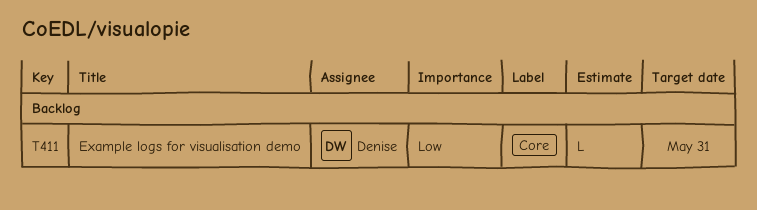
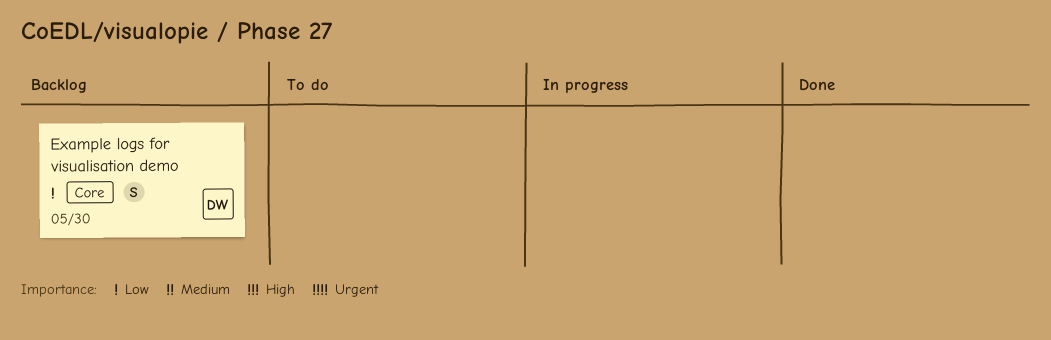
Example logs for visualisation demo, estimate: L -> S
Example logs for visualisation demo, due: May 31 -> May 30

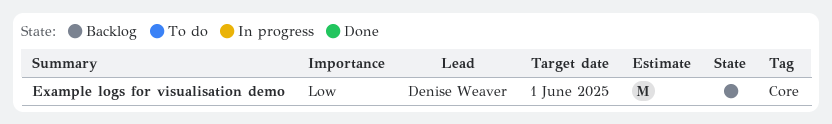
Example logs for visualisation demo, estimate: S -> M
Example logs for visualisation demo, due: May 30 -> Jun 1

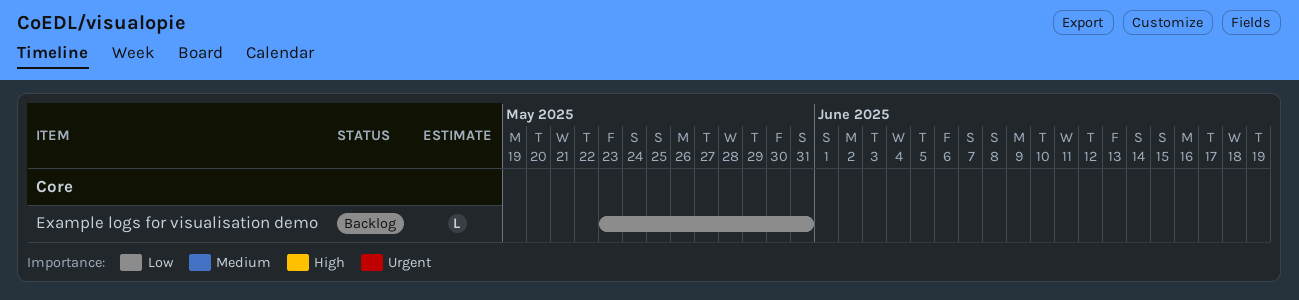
Example logs for visualisation demo, estimate: M -> L
Example logs for visualisation demo, due: Jun 1 -> May 31

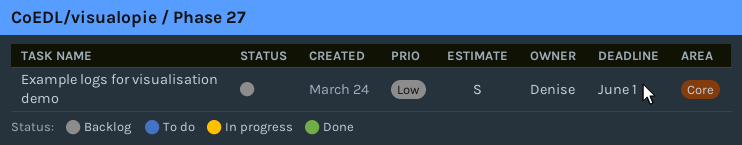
Example logs for visualisation demo, estimate: L -> S
Example logs for visualisation demo, due: May 31 -> Jun 1

